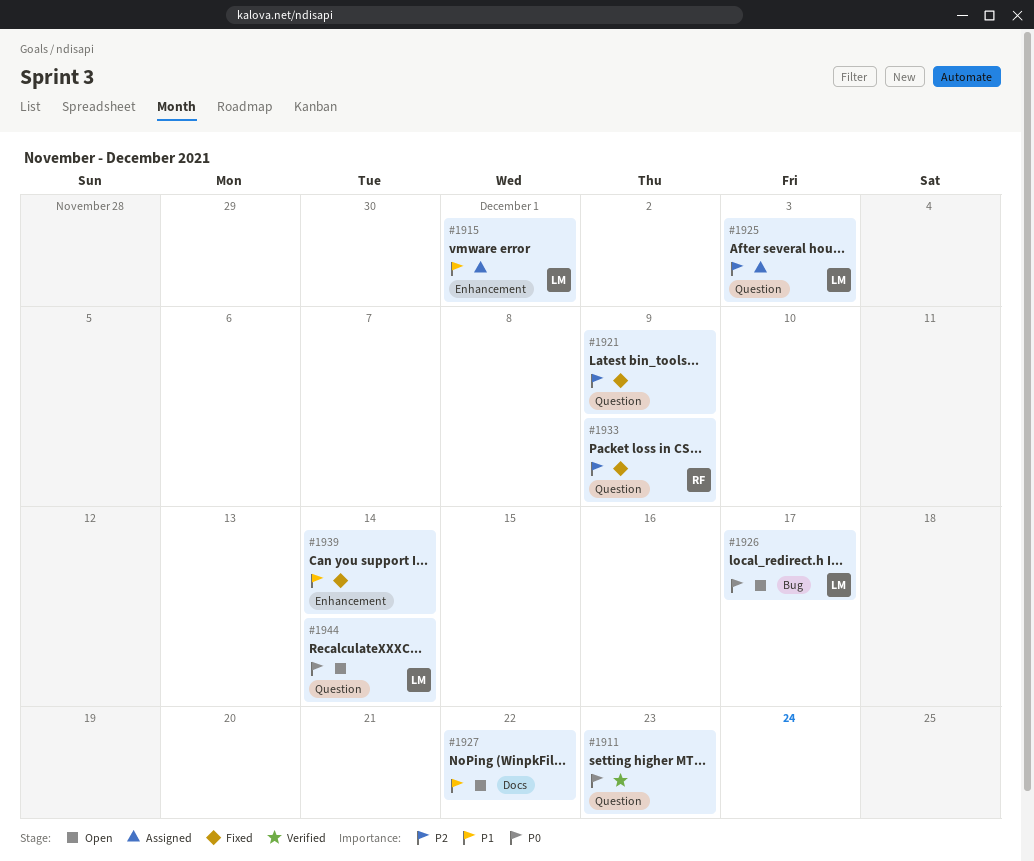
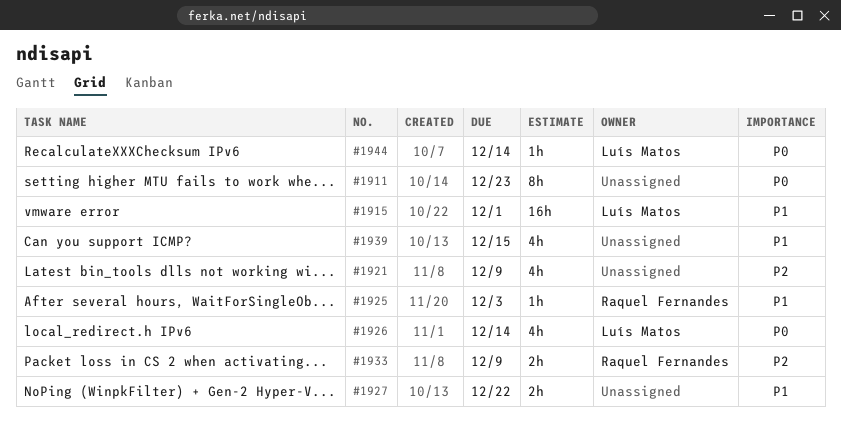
#1925, owner: Luís Matos -> Raquel Fernandes
#1925, priority: P2 -> P1
#1926, due: Dec 17 -> Dec 14
#1939, due: Dec 14 -> Dec 15

